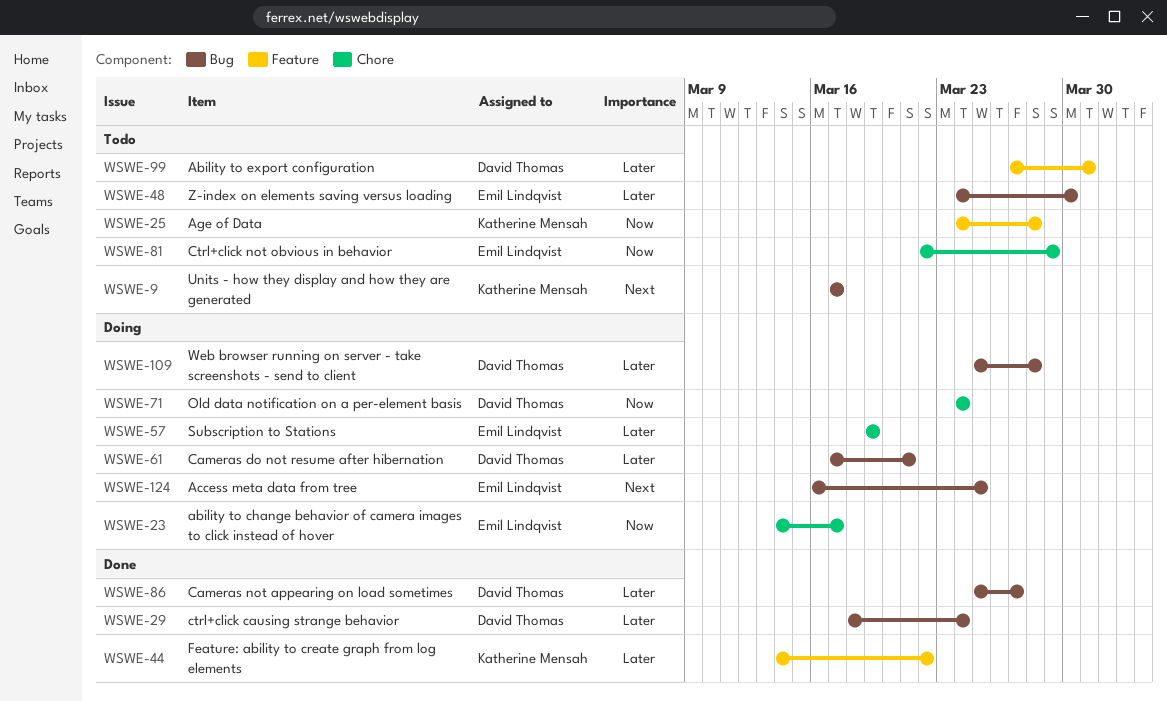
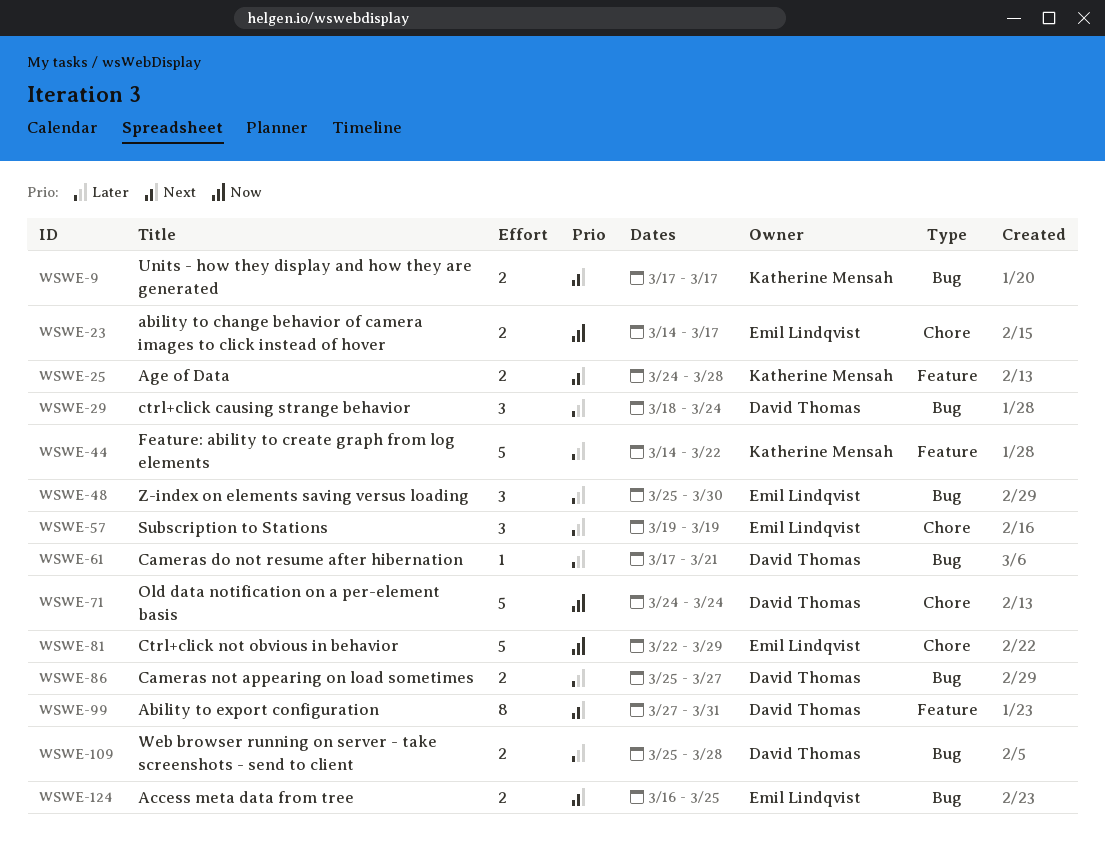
WSWE-25, priority: Now -> Next
WSWE-48, start: Mar 24 -> Mar 25
WSWE-99, priority: Later -> Next

